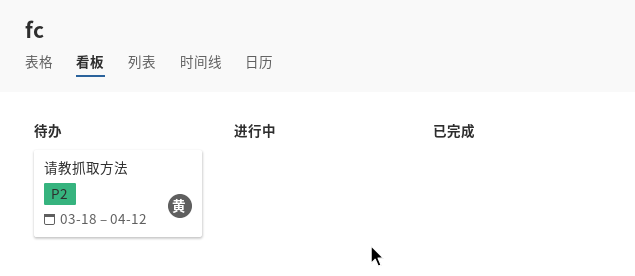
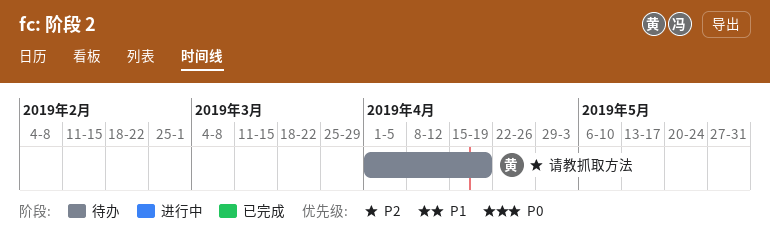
请教抓取方法, start: Mar 18 -> Apr 1
请教抓取方法, due: Apr 12 -> Apr 19

